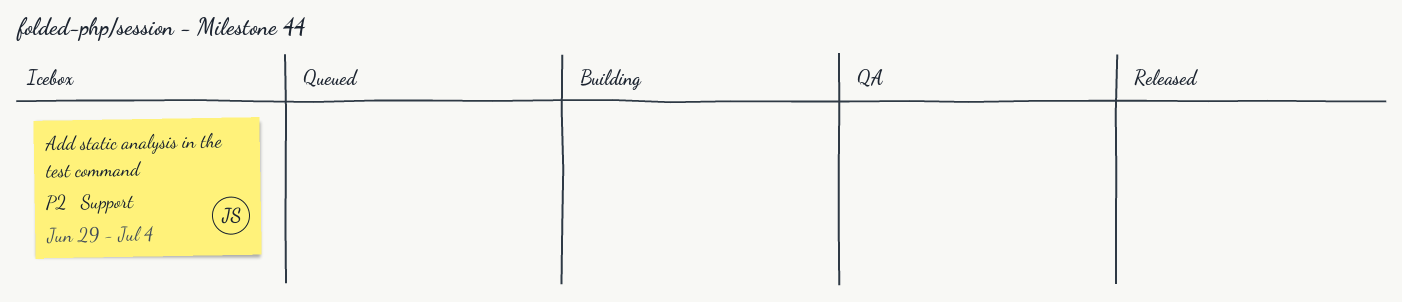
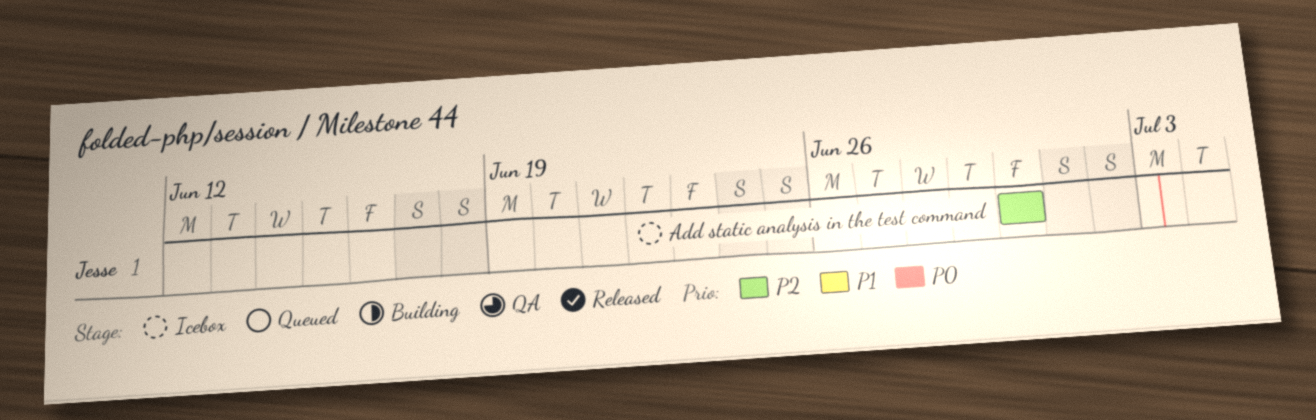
Add static analysis in the test command, start: Jun 29 -> Jun 30
Add static analysis in the test command, due: Jul 4 -> Jun 30

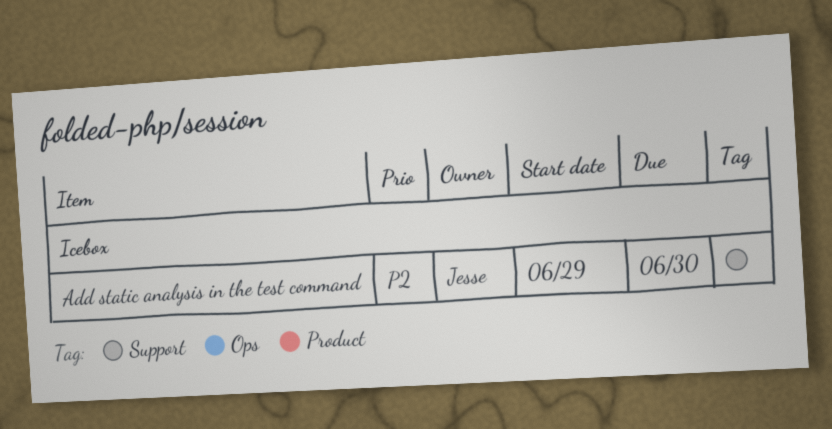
Add static analysis in the test command, start: Jun 30 -> Jun 29

